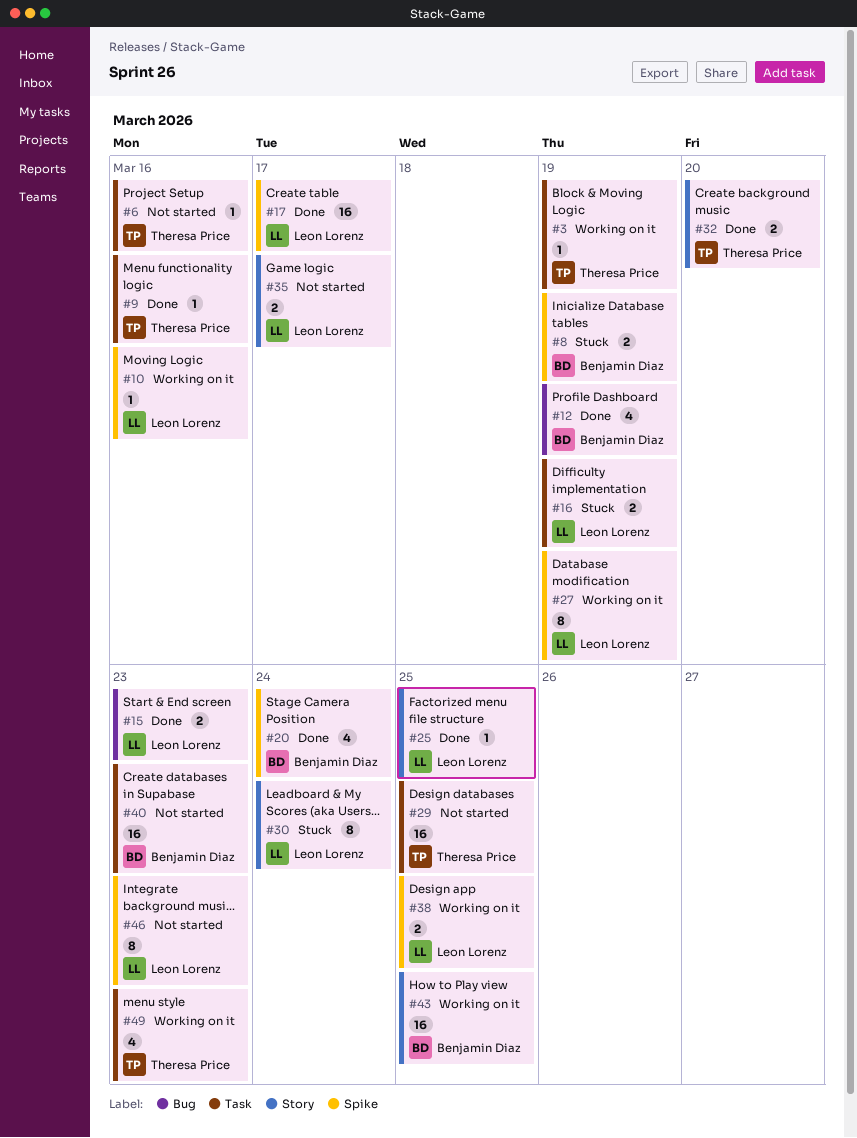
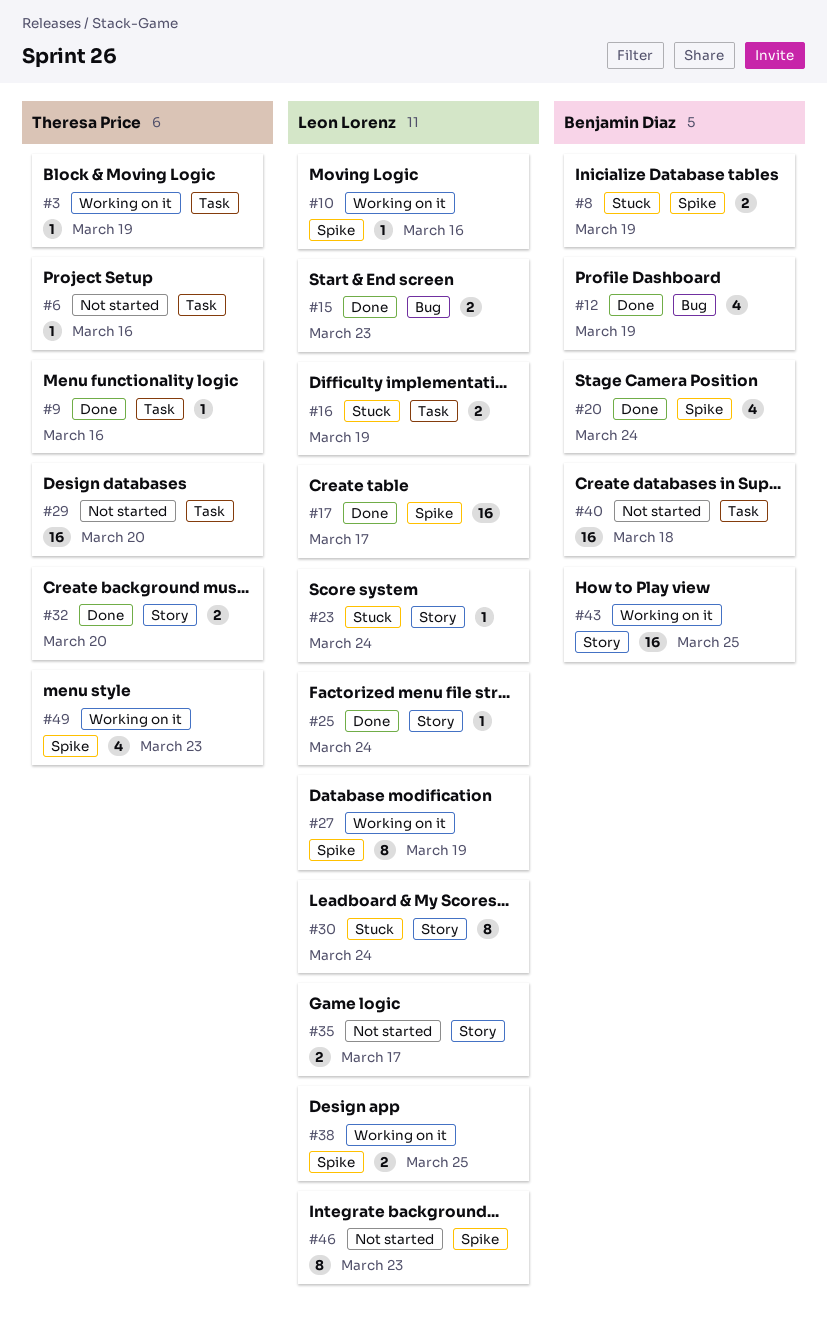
#23: none -> present
#25, due: Mar 25 -> Mar 24
#29, due: Mar 25 -> Mar 20
#40, due: Mar 23 -> Mar 18
#49, label: Task -> Spike

